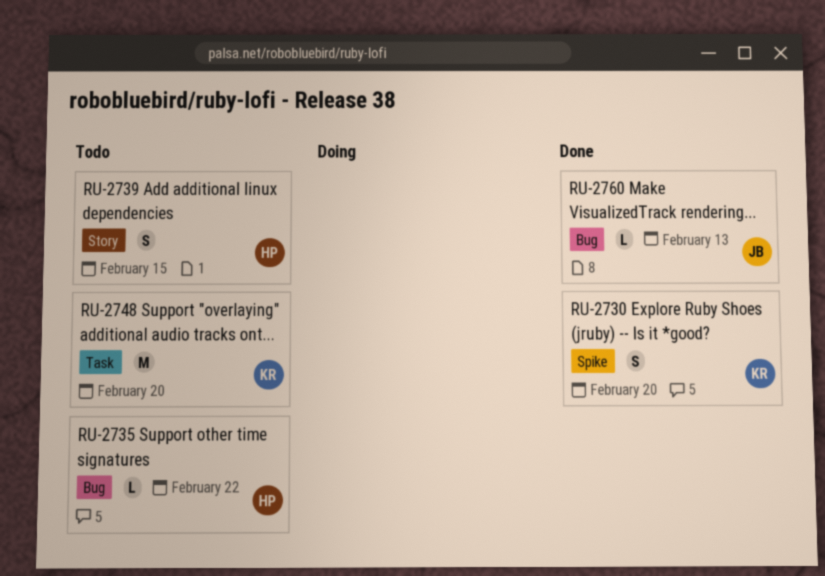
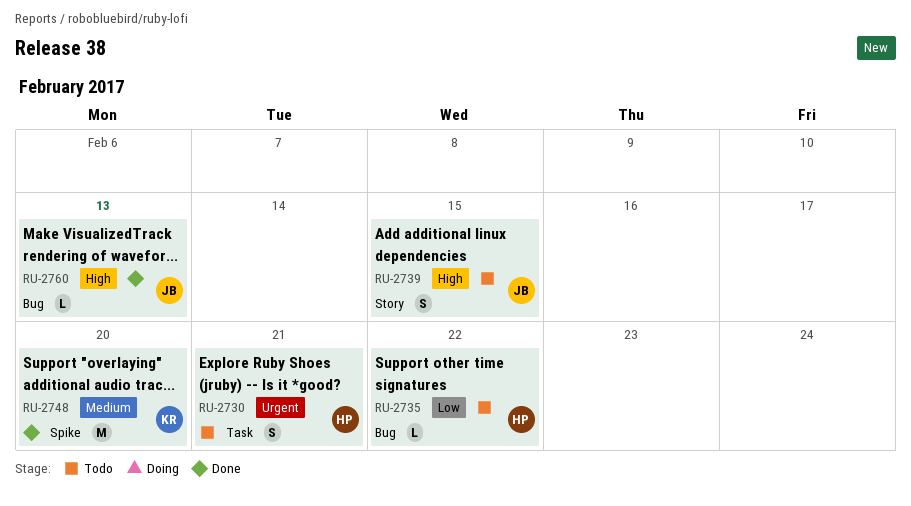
RU-2730, status: Done -> Todo
RU-2730, owner: KR -> HP
RU-2730, label: Spike -> Task
RU-2730, due: Feb 20 -> Feb 21
RU-2739, owner: HP -> JB
RU-2748, status: Todo -> Done
RU-2748, label: Task -> Spike

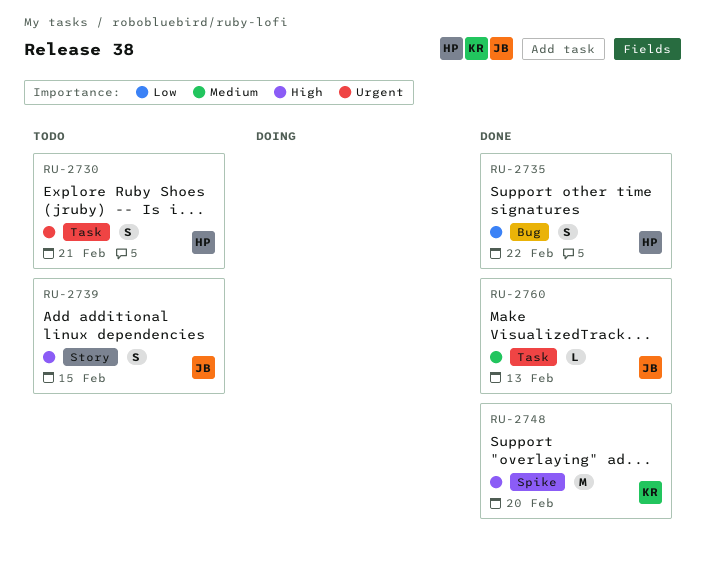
RU-2735, status: Todo -> Done
RU-2735, estimate: L -> S
RU-2748, priority: Medium -> High
RU-2760, priority: High -> Medium
RU-2760, label: Bug -> Task

